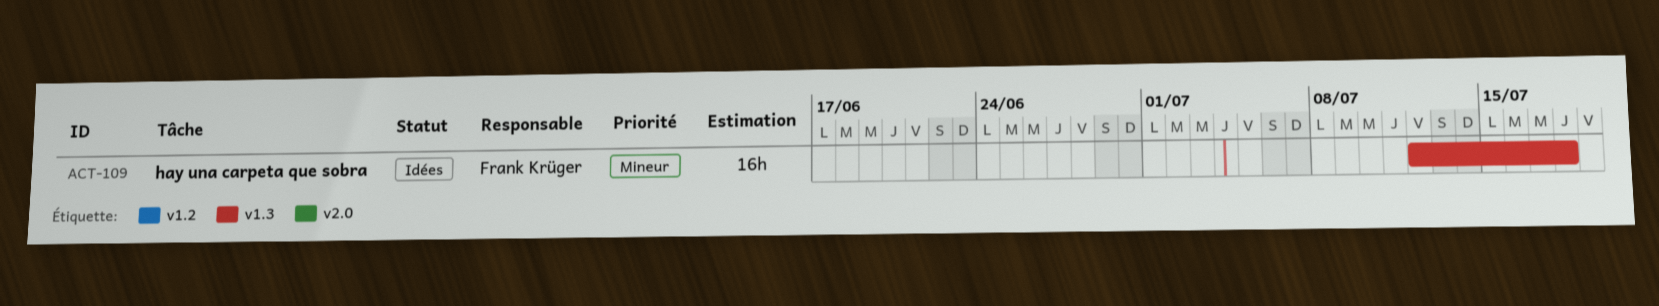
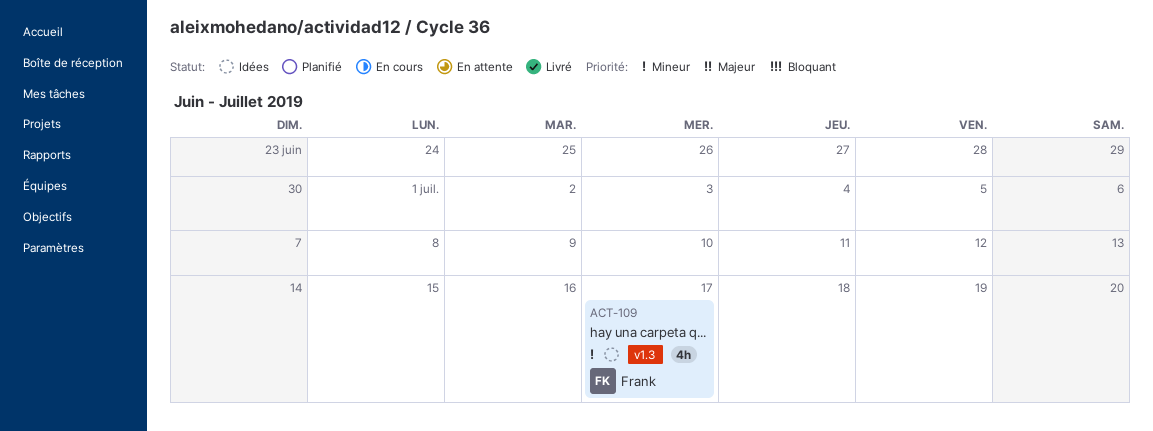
ACT-109, estimate: 16h -> 4h
ACT-109, due: Jul 18 -> Jul 17

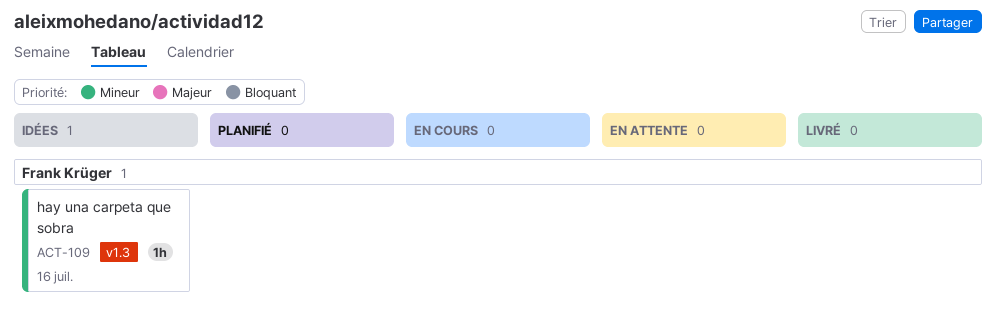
ACT-109, estimate: 4h -> 1h
ACT-109, due: Jul 17 -> Jul 16

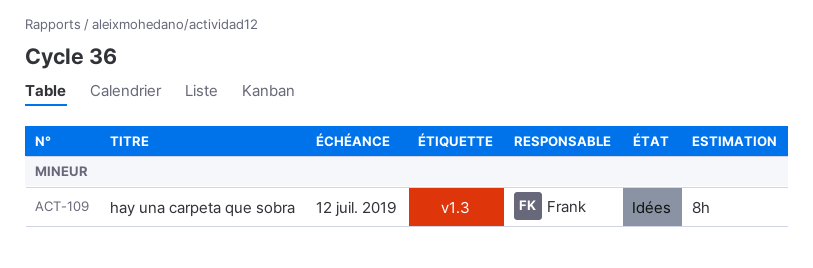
ACT-109, estimate: 1h -> 8h
ACT-109, due: Jul 16 -> Jul 12

